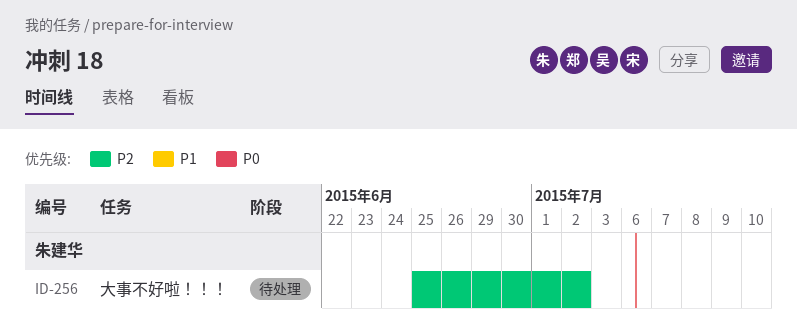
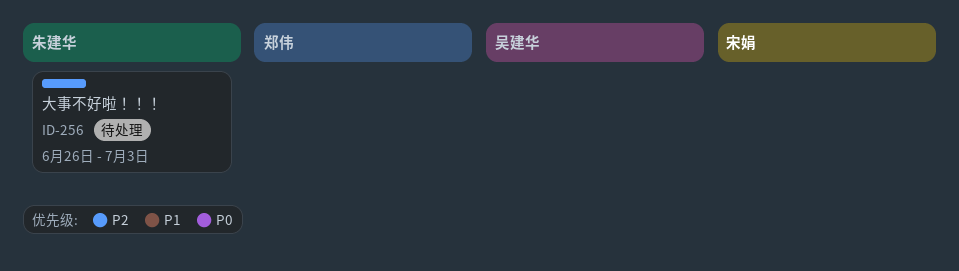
ID-256, start: Jun 25 -> Jun 26
ID-256, due: Jul 2 -> Jul 3

